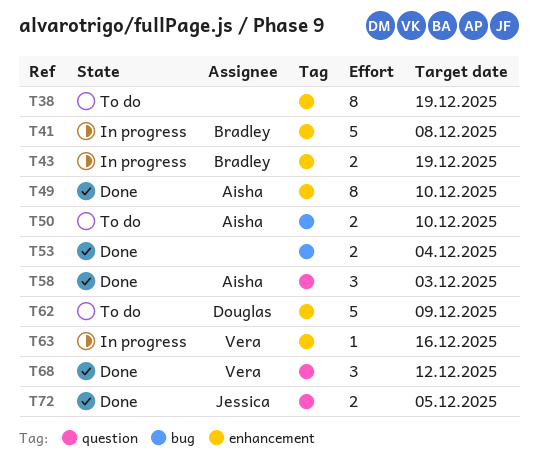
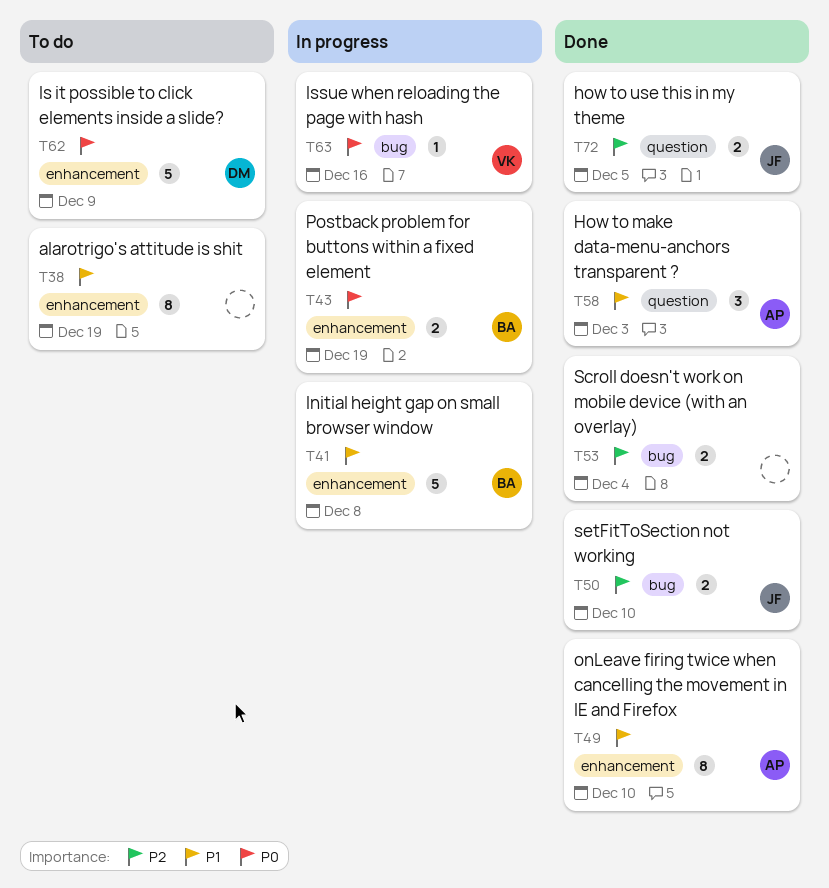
T50, status: To do -> Done
T50, owner: Aisha -> Jessica
T63, label: enhancement -> bug
T68: present -> none

